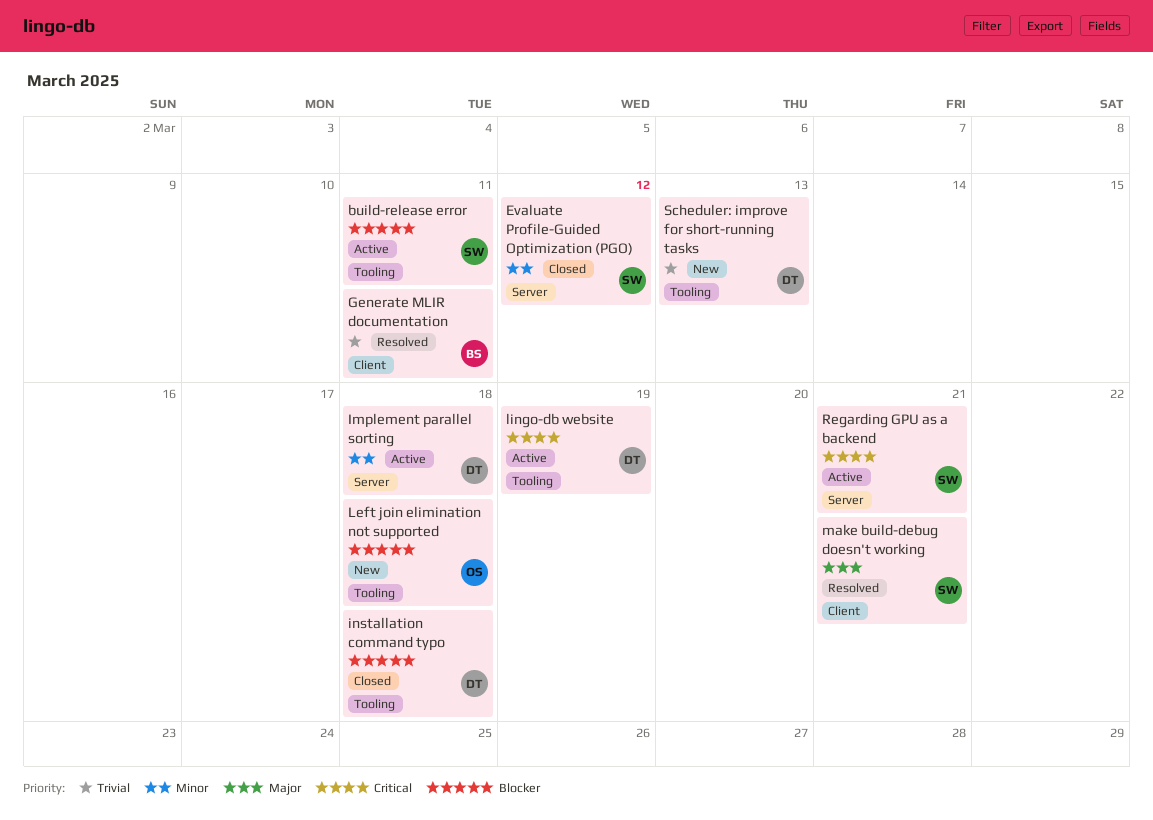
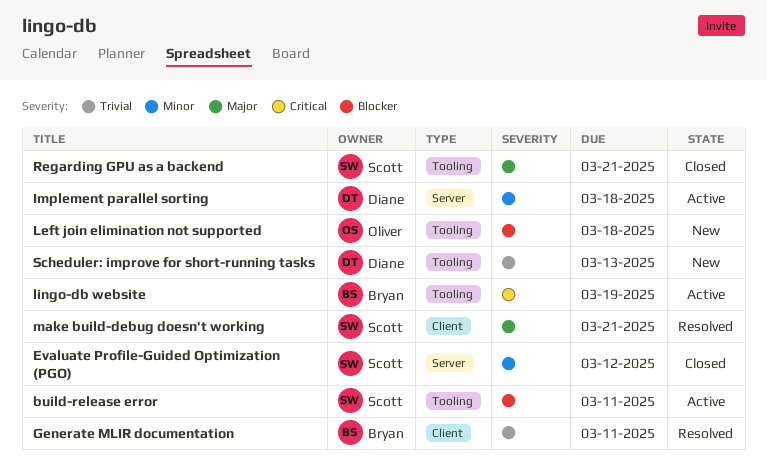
installation command typo: present -> none
lingo-db website, owner: Diane -> Bryan
Regarding GPU as a backend, status: Active -> Closed
Regarding GPU as a backend, priority: Critical -> Major
Regarding GPU as a backend, label: Server -> Tooling

